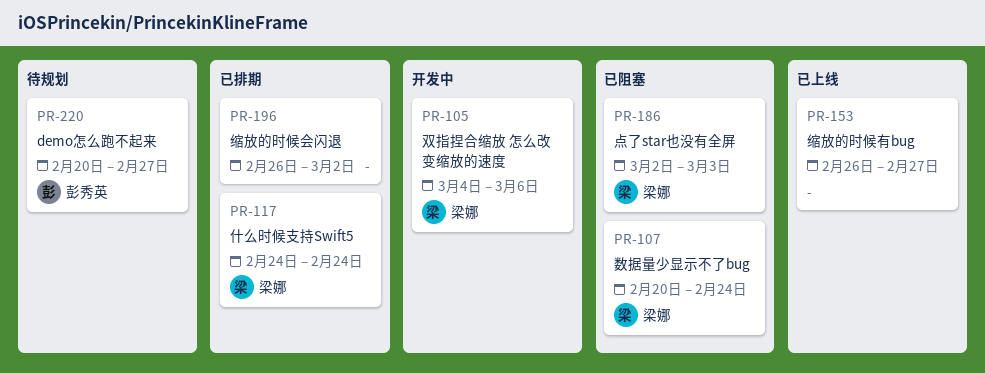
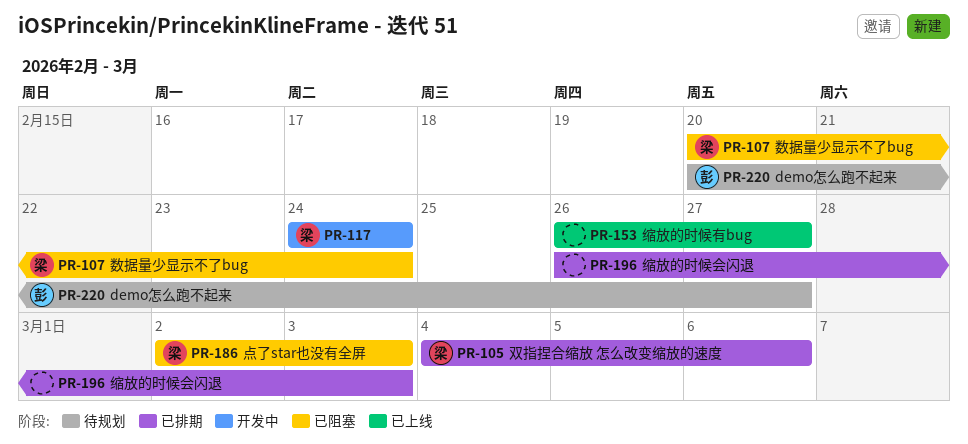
PR-105, status: 开发中 -> 已排期
PR-117, status: 已排期 -> 开发中
PR-196, due: Mar 2 -> Mar 3

